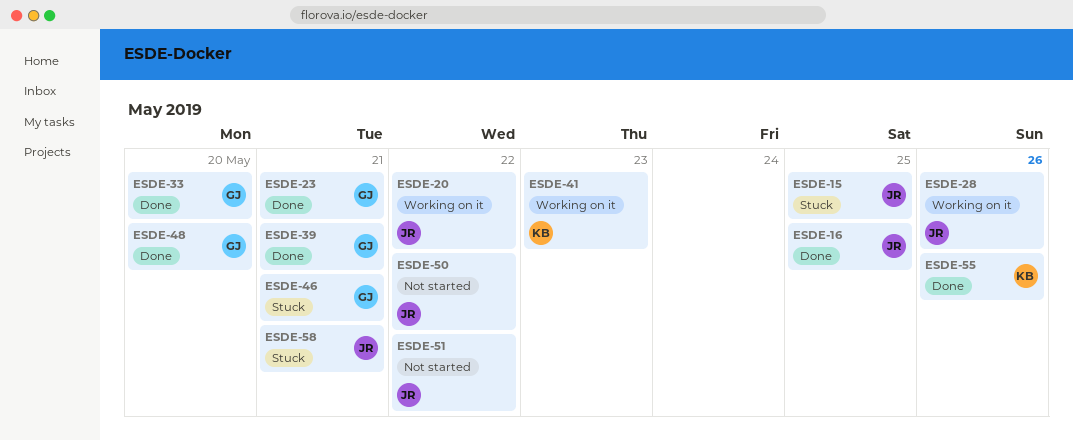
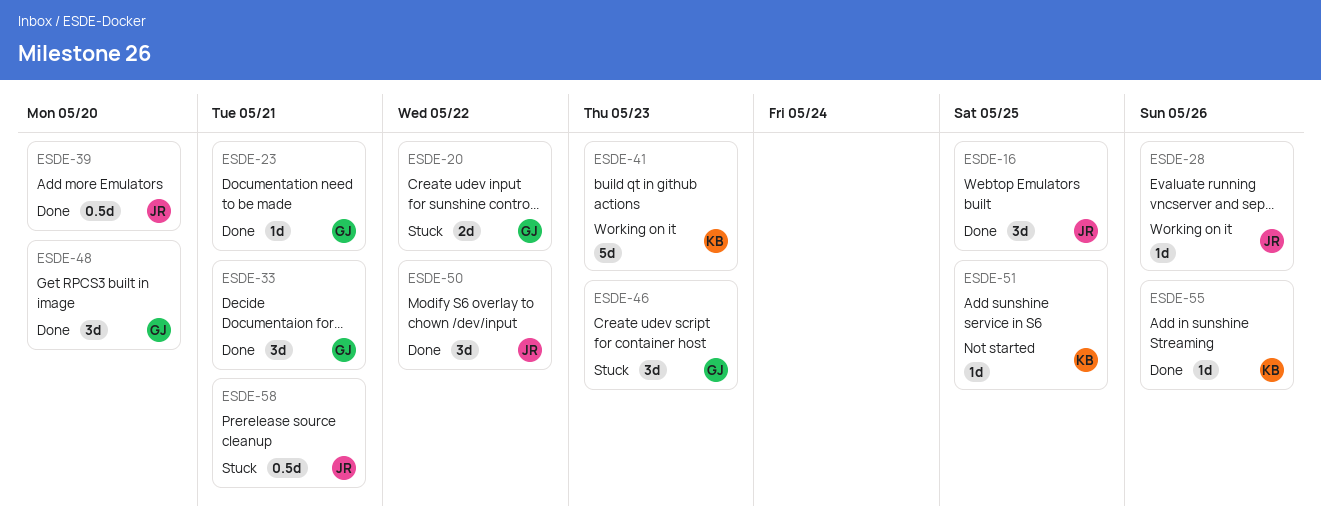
ESDE-15: present -> none
ESDE-20, status: Working on it -> Stuck
ESDE-20, owner: JR -> GJ
ESDE-33, due: May 20 -> May 21
ESDE-39, owner: GJ -> JR
ESDE-39, due: May 21 -> May 20
ESDE-46, due: May 21 -> May 23
ESDE-50, status: Not started -> Done
ESDE-51, owner: JR -> KB
ESDE-51, due: May 22 -> May 25

